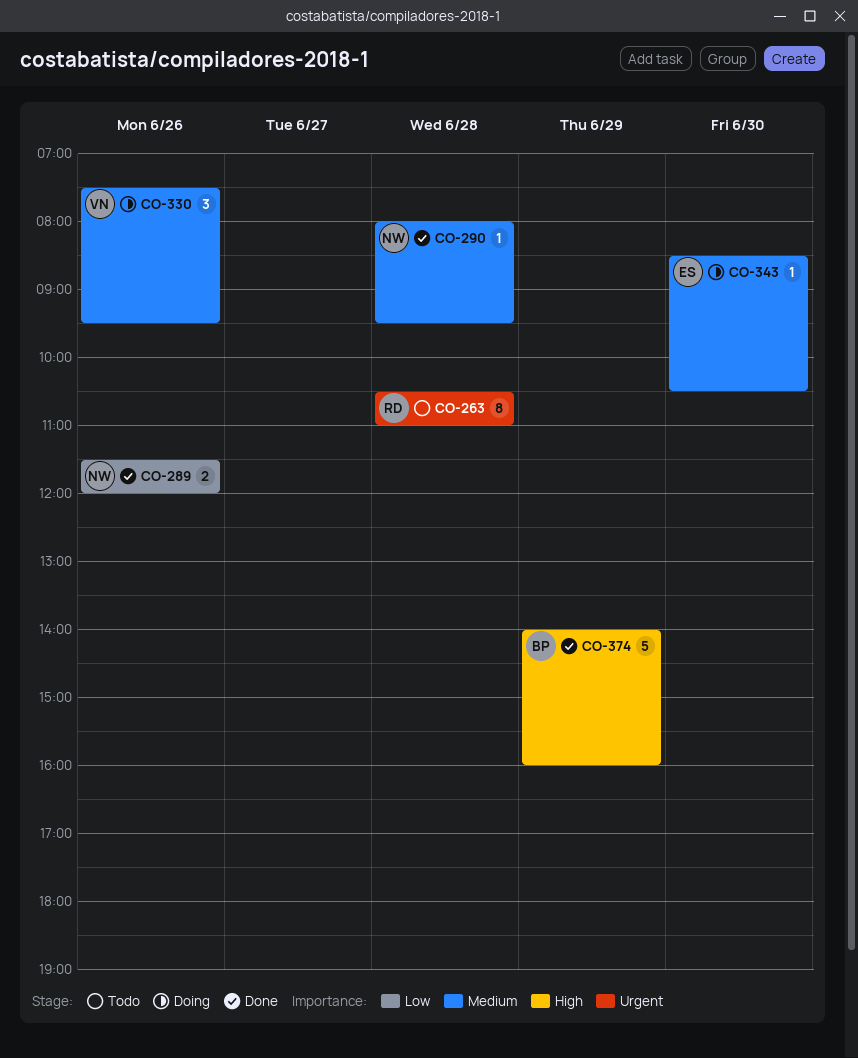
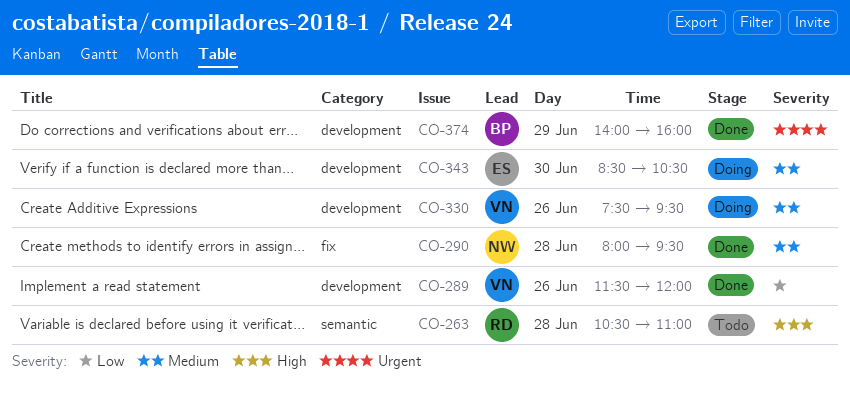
CO-263, priority: Urgent -> High
CO-289, owner: NW -> VN
CO-374, priority: High -> Urgent

